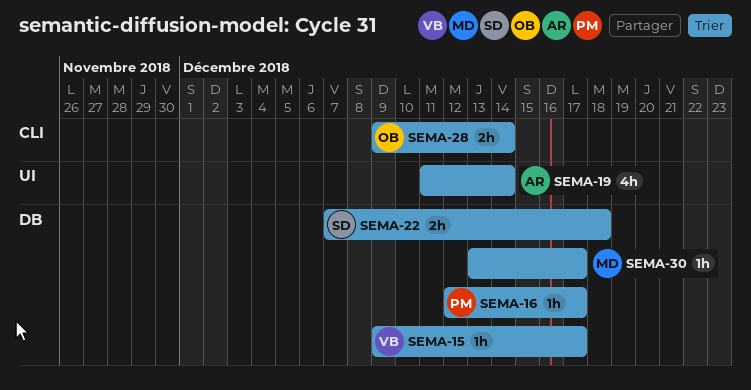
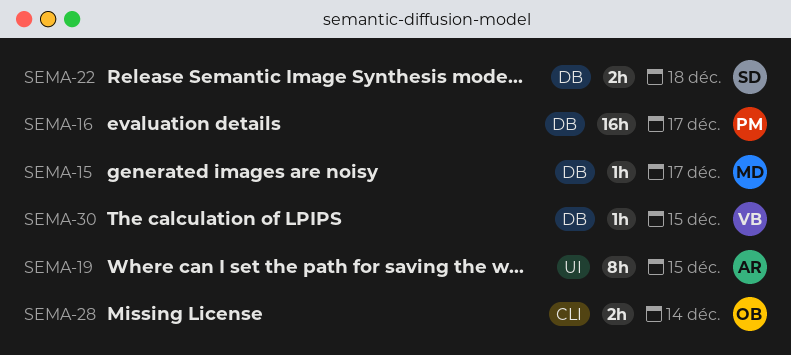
SEMA-15, owner: VB -> MD
SEMA-16, estimate: 1h -> 16h
SEMA-19, estimate: 4h -> 8h
SEMA-19, due: Dec 14 -> Dec 15
SEMA-30, owner: MD -> VB
SEMA-30, due: Dec 17 -> Dec 15

